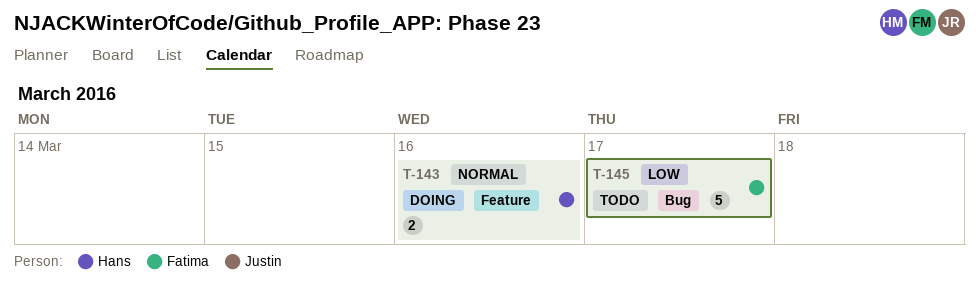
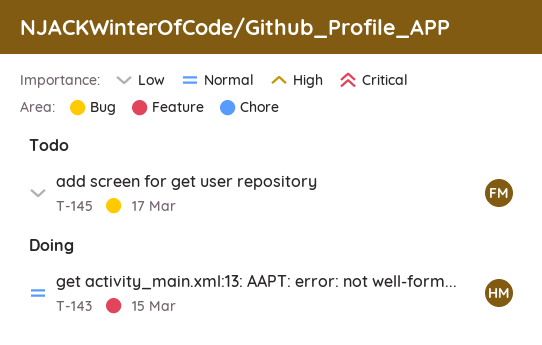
T-143, due: Mar 16 -> Mar 15

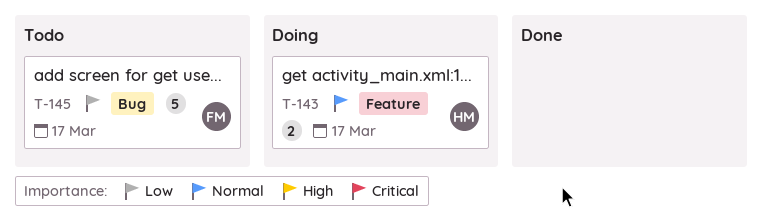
T-143, due: Mar 15 -> Mar 17

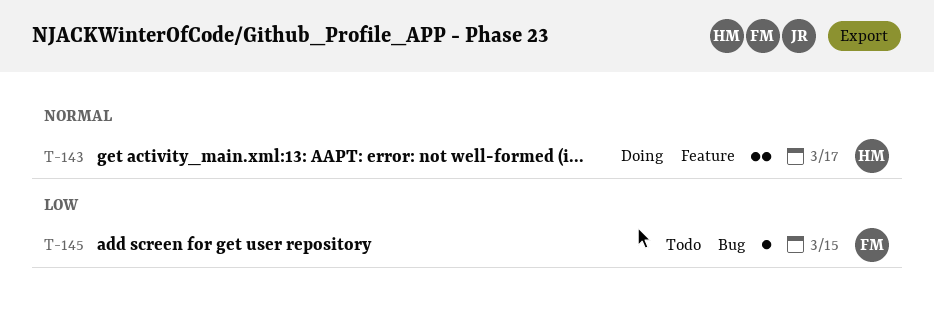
T-145, estimate: 5 -> 1
T-145, due: Mar 17 -> Mar 15

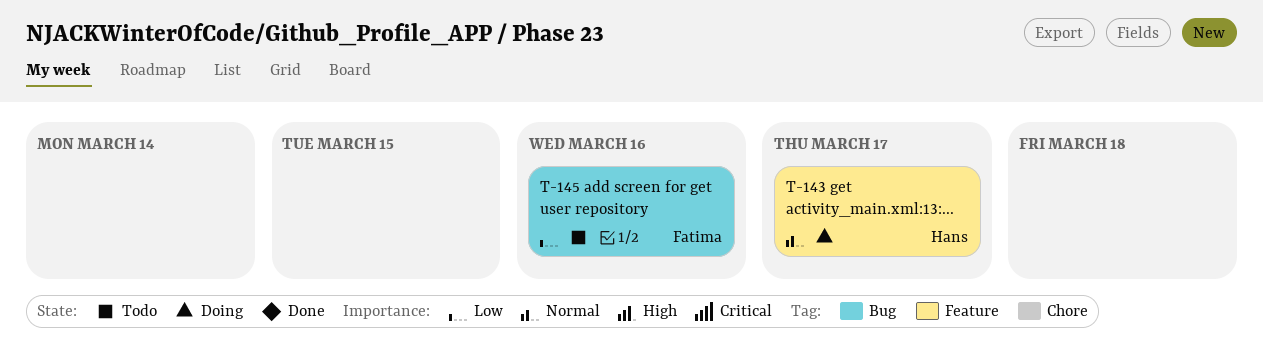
T-145, due: Mar 15 -> Mar 16

